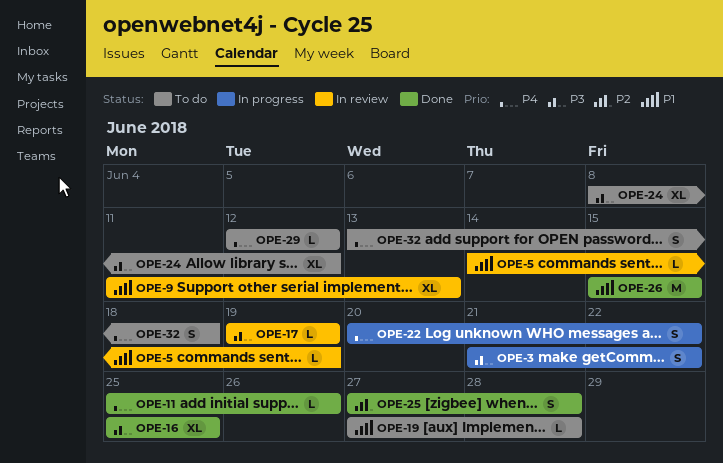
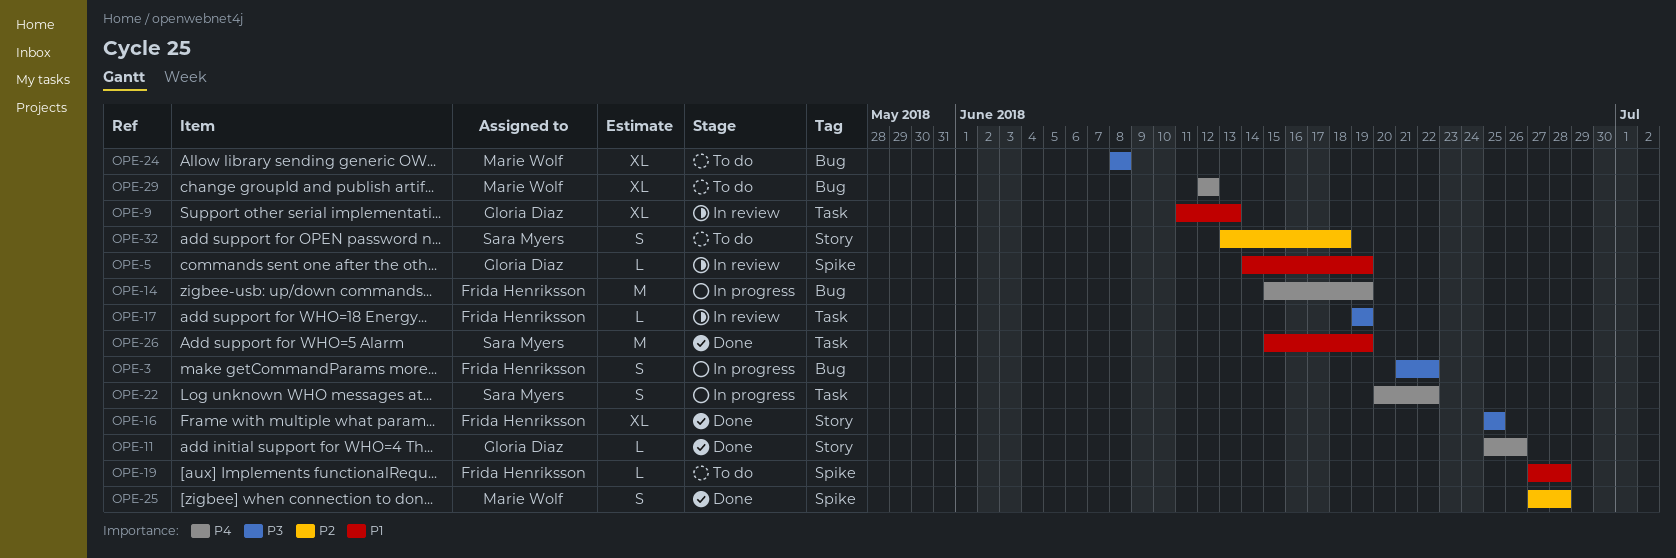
OPE-14: none -> present
OPE-24, due: Jun 12 -> Jun 8
OPE-26, due: Jun 15 -> Jun 19
OPE-29, estimate: L -> XL
OPE-32, priority: P4 -> P2

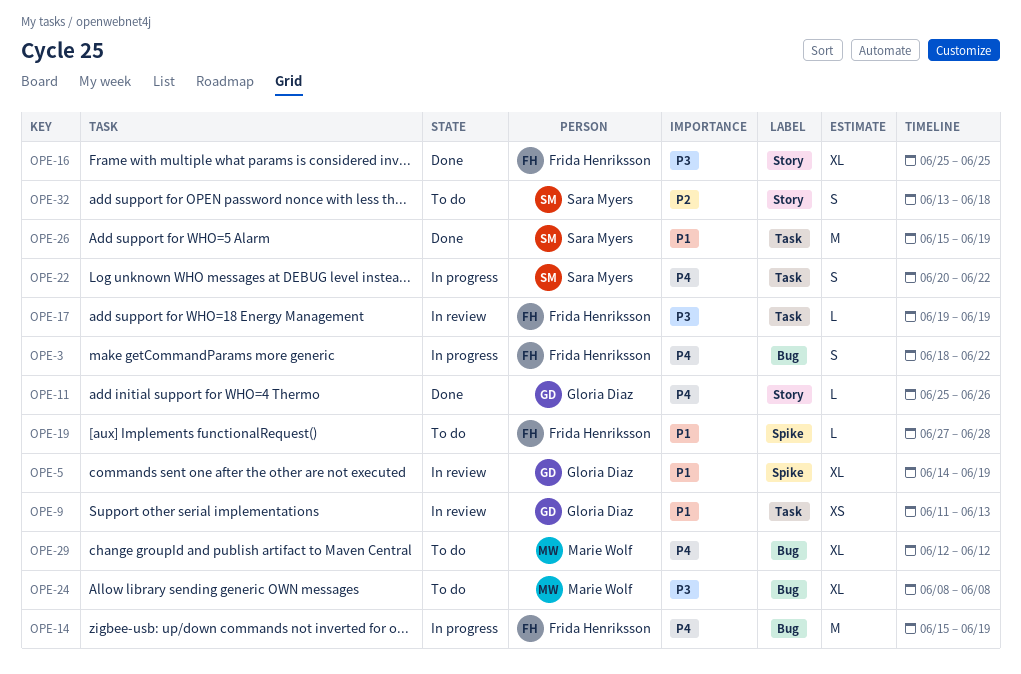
OPE-3, priority: P3 -> P4
OPE-3, start: Jun 21 -> Jun 18
OPE-5, estimate: L -> XL
OPE-9, estimate: XL -> XS
OPE-25: present -> none

